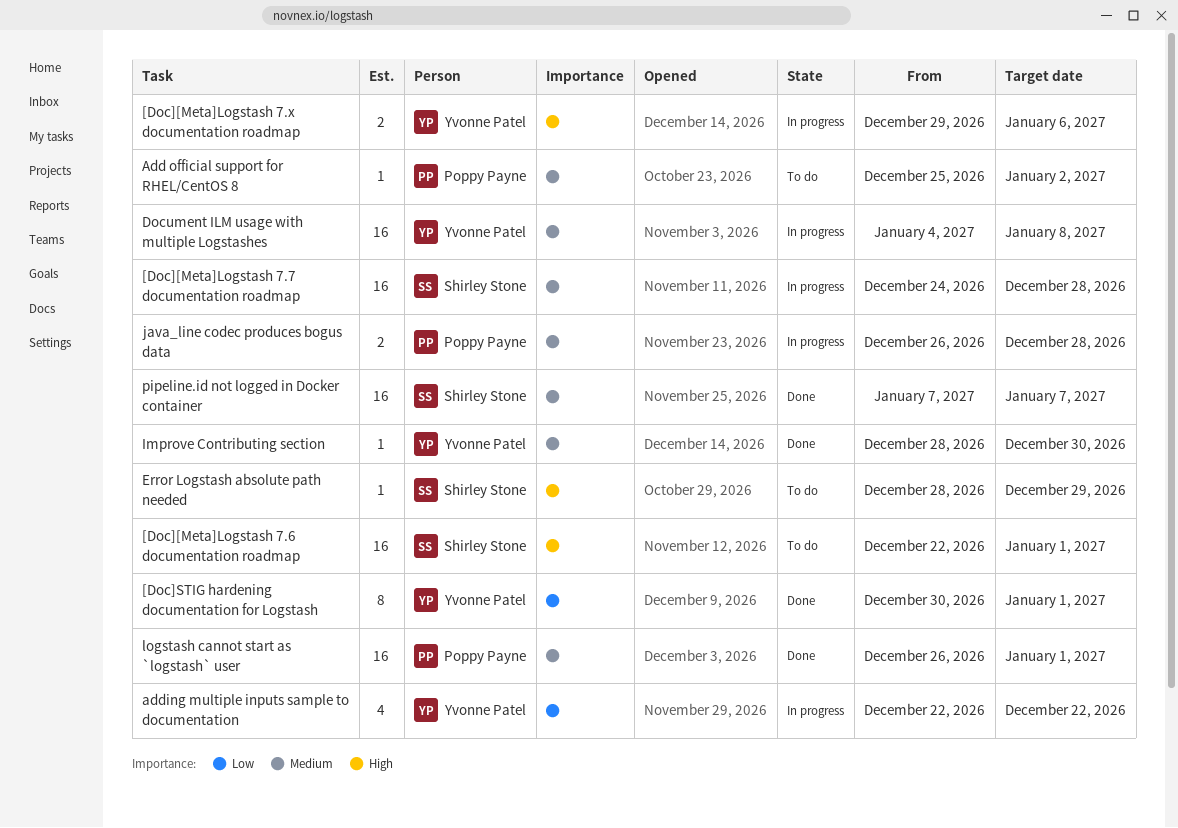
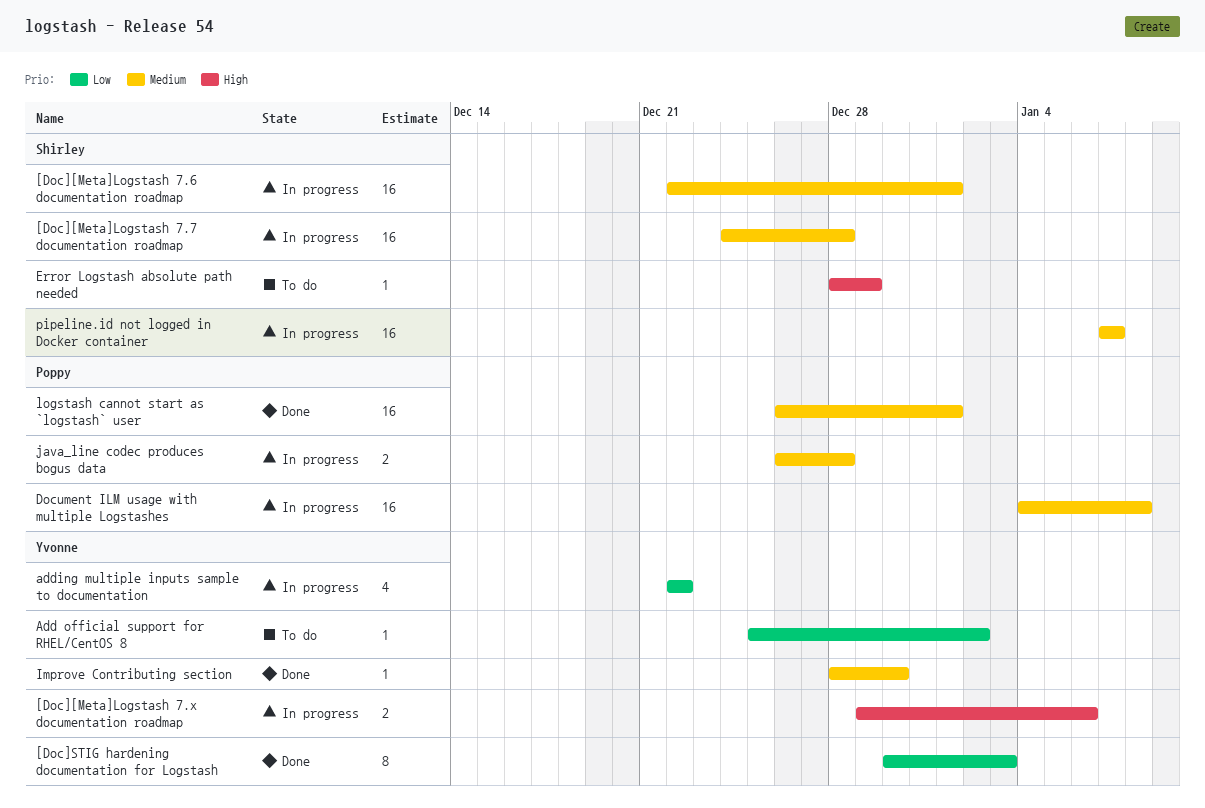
[Doc][Meta]Logstash 7.6 documentation roadmap, status: To do -> In progress
[Doc][Meta]Logstash 7.6 documentation roadmap, priority: High -> Medium
[Doc]STIG hardening documentation for Logstash, due: Jan 1 -> Jan 3
Add official support for RHEL/CentOS 8, owner: Poppy Payne -> Yvonne Patel
Add official support for RHEL/CentOS 8, priority: Medium -> Low
Document ILM usage with multiple Logstashes, owner: Yvonne Patel -> Poppy Payne
pipeline.id not logged in Docker container, status: Done -> In progress

